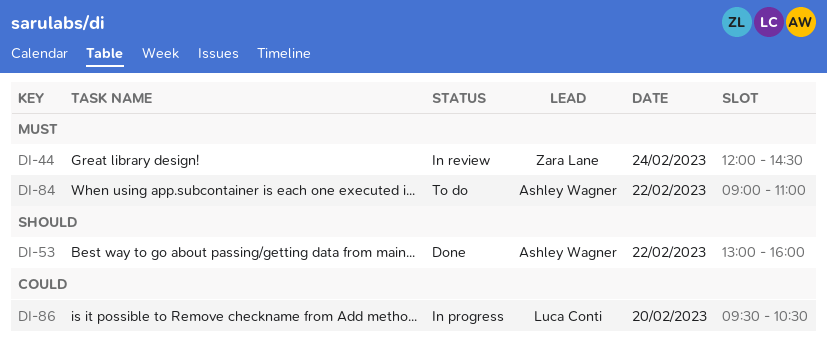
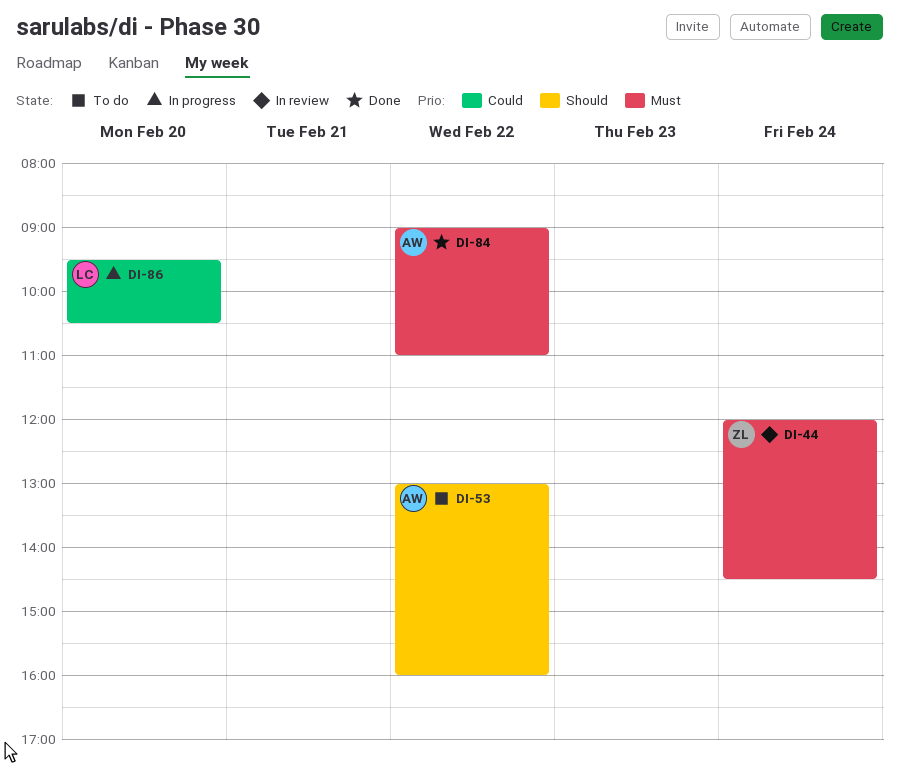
DI-53, status: Done -> To do
DI-84, status: To do -> Done

